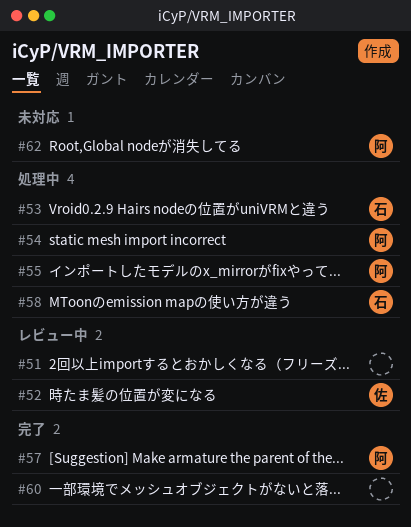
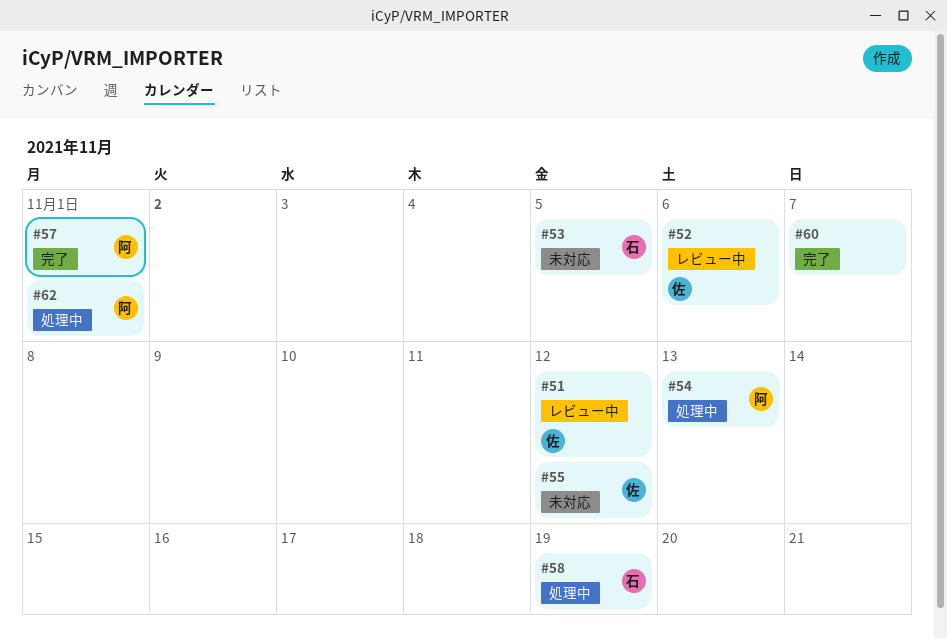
#51, owner: none -> 佐
#53, status: 処理中 -> 未対応
#55, status: 処理中 -> 未対応
#55, owner: 阿 -> 佐
#62, status: 未対応 -> 処理中

